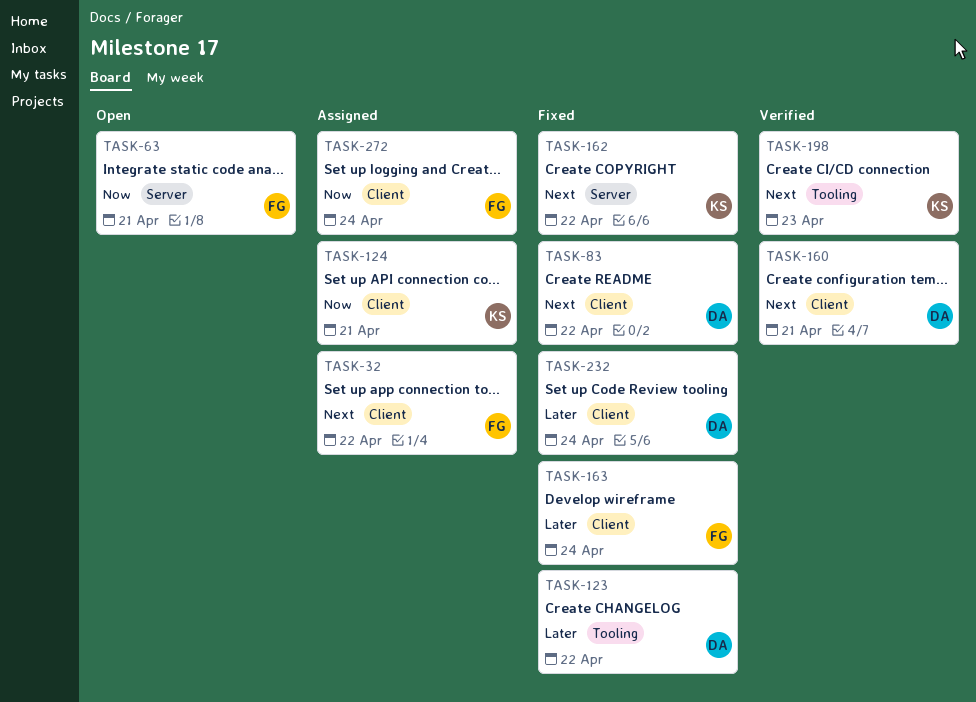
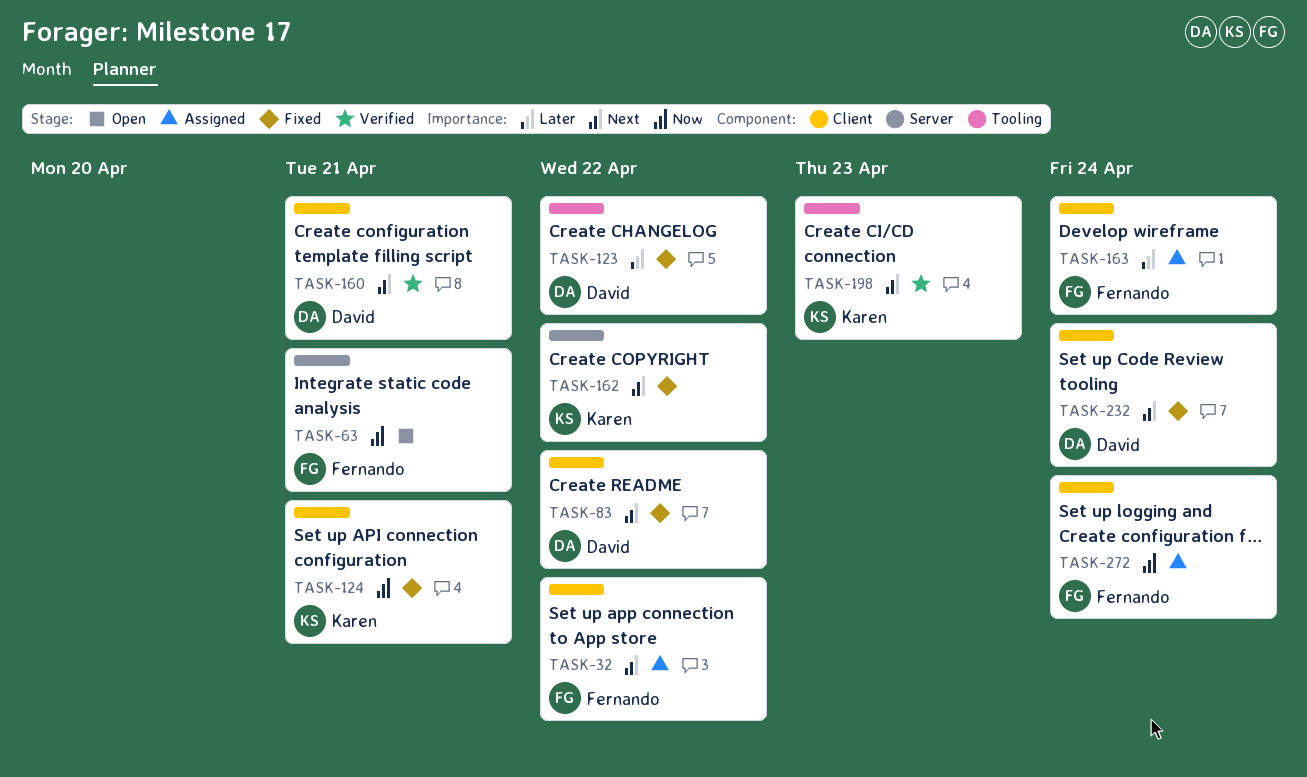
TASK-124, status: Assigned -> Fixed
TASK-163, status: Fixed -> Assigned
TASK-232, priority: Later -> Next

